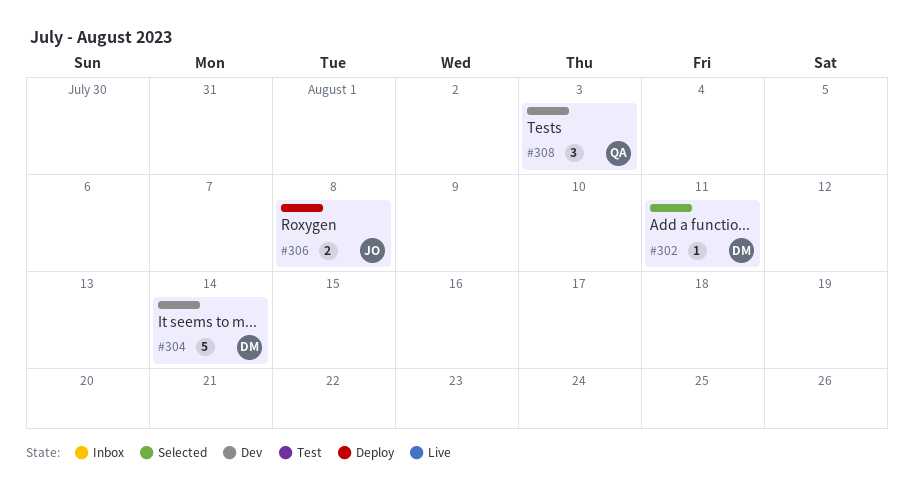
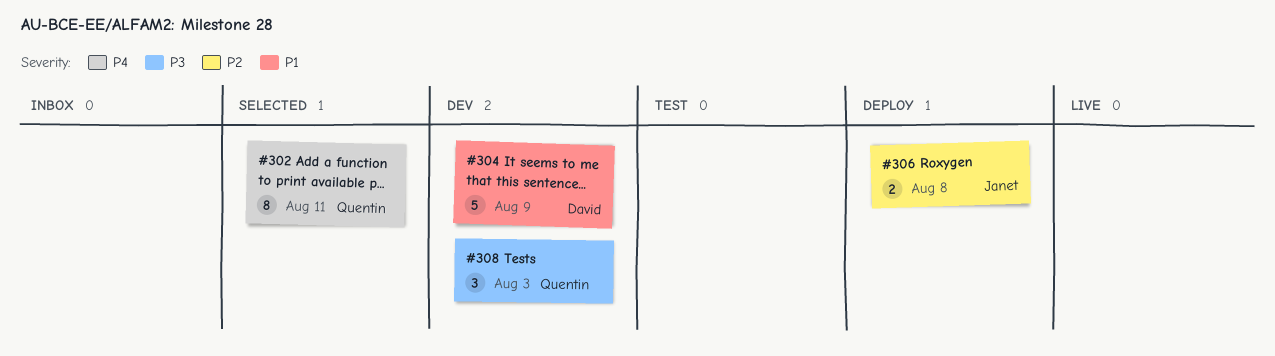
#302, owner: David -> Quentin
#302, estimate: 1 -> 8
#304, due: Aug 14 -> Aug 9

